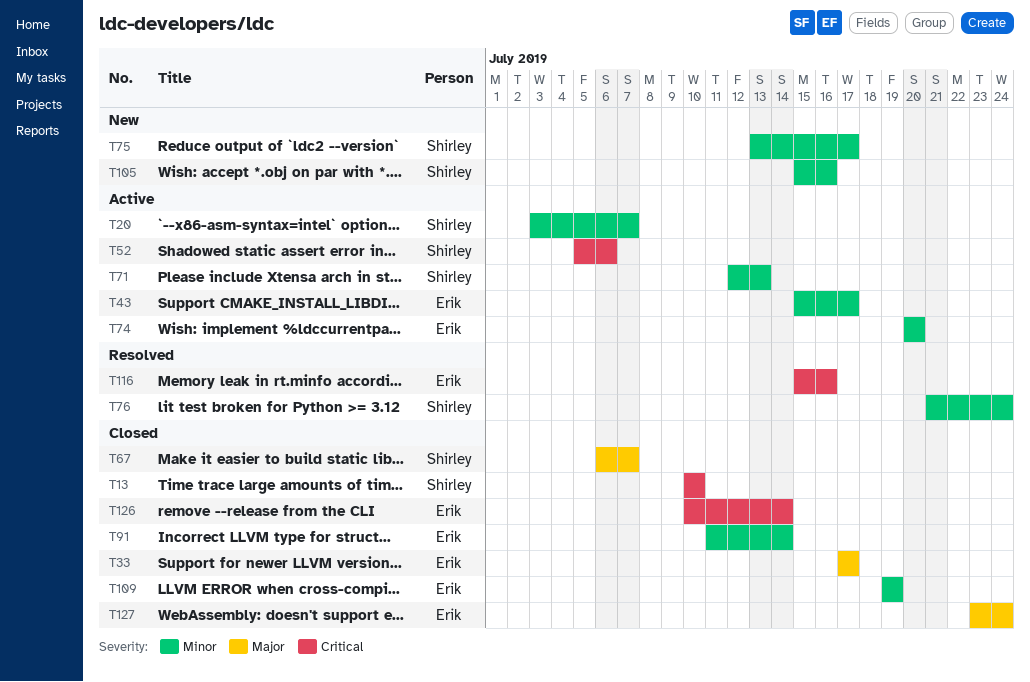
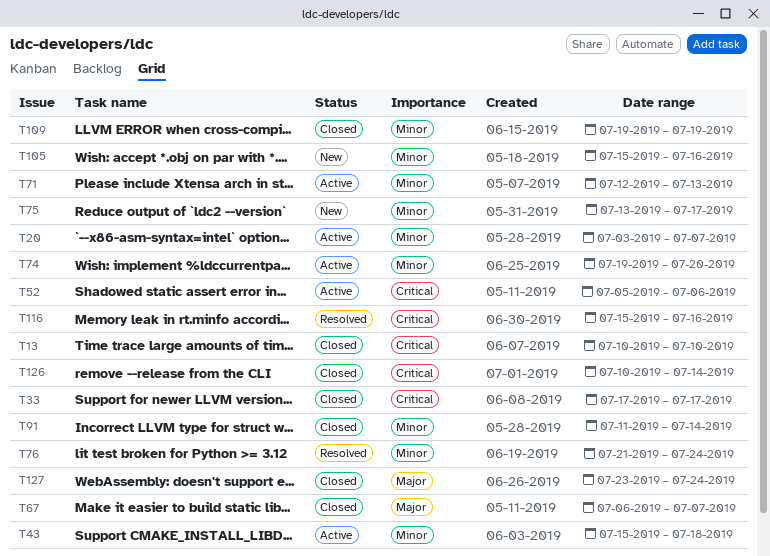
T33, priority: Major -> Critical
T43, due: Jul 17 -> Jul 18
T74, start: Jul 20 -> Jul 19

